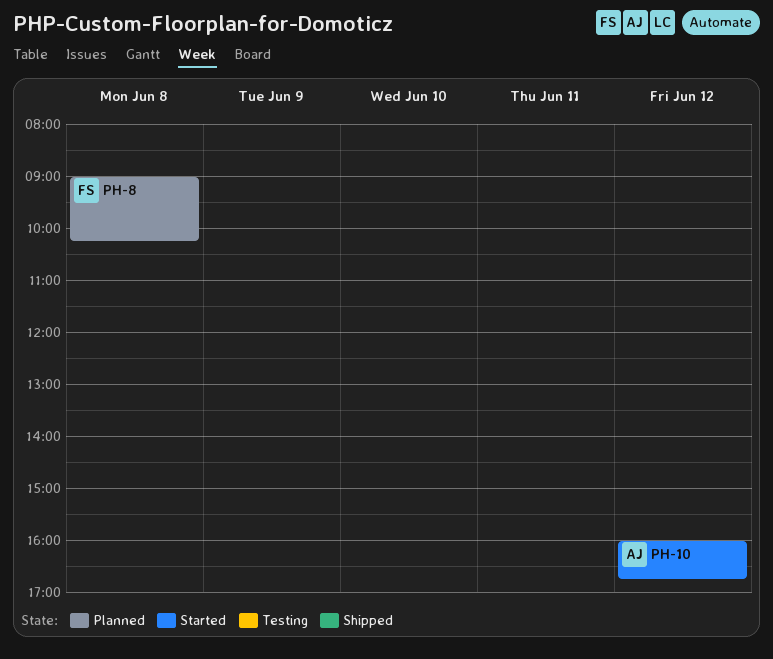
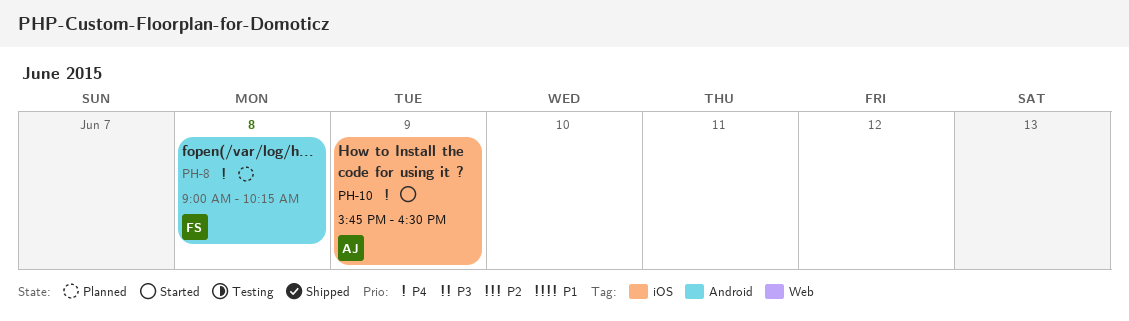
PH-10, day: Jun 12 -> Jun 9
PH-10, begins: 16:00 -> 15:45
PH-10, ends: 16:45 -> 16:30

